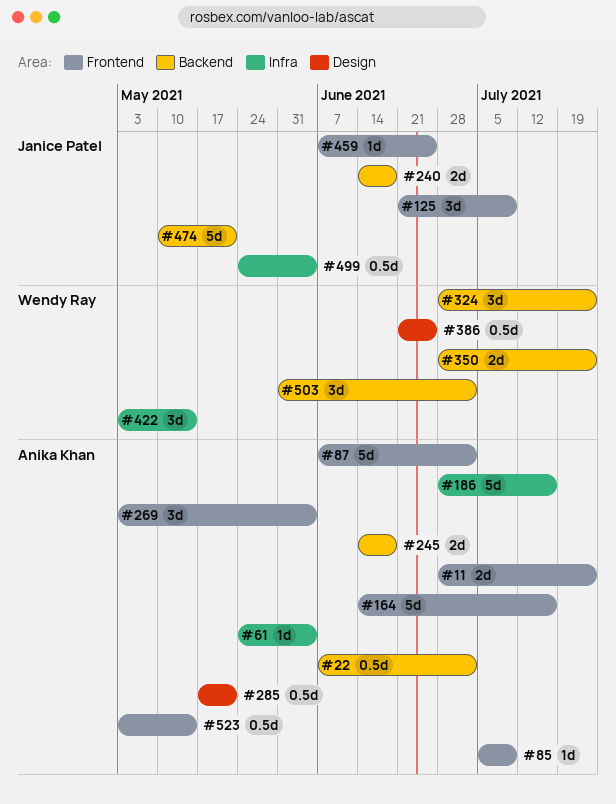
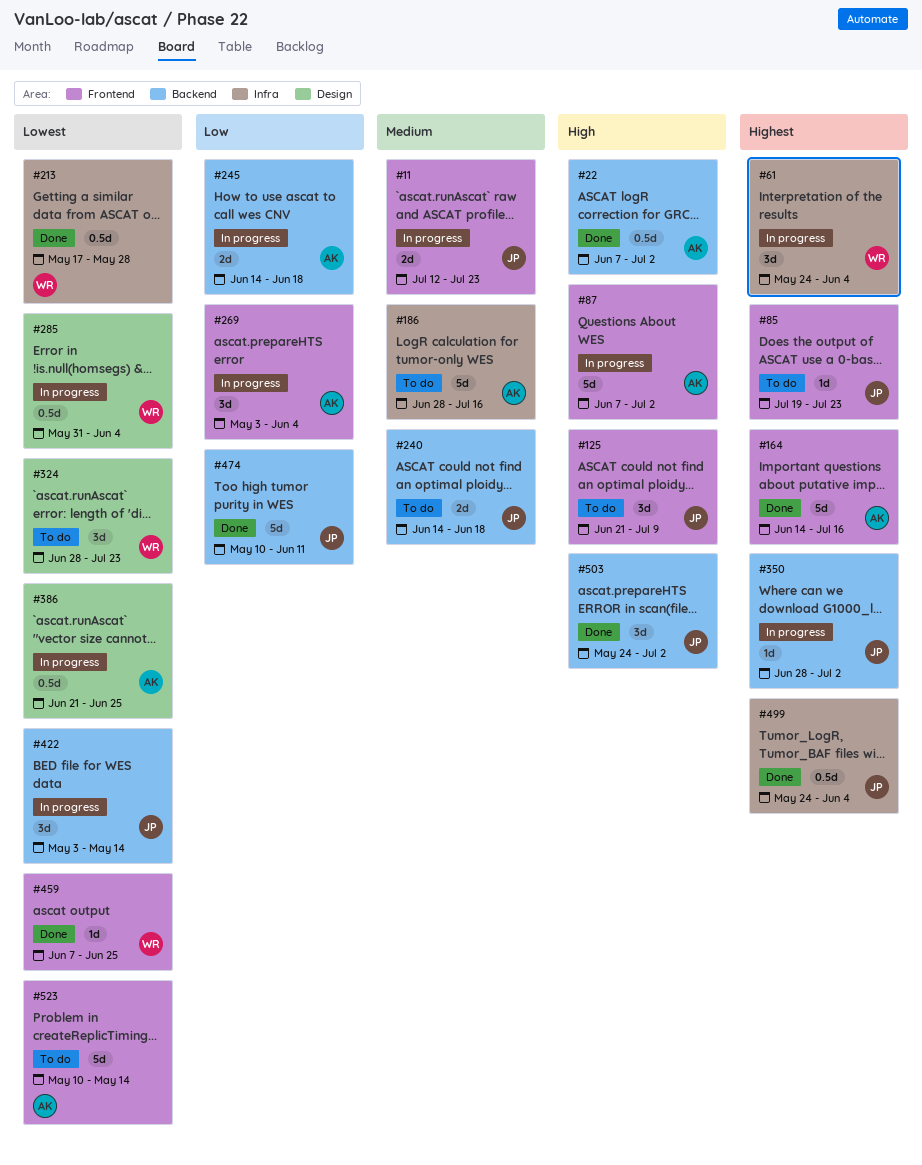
#11, owner: Anika Khan -> Janice Patel
#11, start: Jun 28 -> Jul 12
#61, owner: Anika Khan -> Wendy Ray
#61, estimate: 1d -> 3d
#85, owner: Anika Khan -> Janice Patel
#85, start: Jul 5 -> Jul 19
#85, due: Jul 9 -> Jul 23
#213: none -> present
#285, owner: Anika Khan -> Wendy Ray
#285, start: May 17 -> May 31
#285, due: May 21 -> Jun 4
#324, label: Backend -> Design
#350, owner: Wendy Ray -> Janice Patel
#350, estimate: 2d -> 1d
#350, due: Jul 23 -> Jul 2
#386, owner: Wendy Ray -> Anika Khan
#422, owner: Wendy Ray -> Janice Patel
#422, label: Infra -> Backend
#459, owner: Janice Patel -> Wendy Ray
#474, due: May 21 -> Jun 11
#503, owner: Wendy Ray -> Janice Patel
#503, start: May 31 -> May 24
#523, estimate: 0.5d -> 5d
#523, start: May 3 -> May 10

